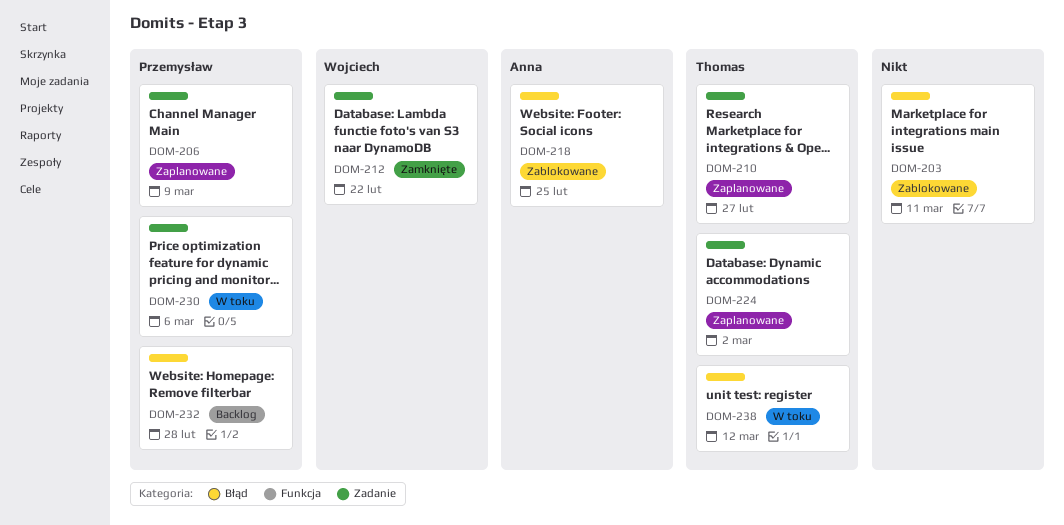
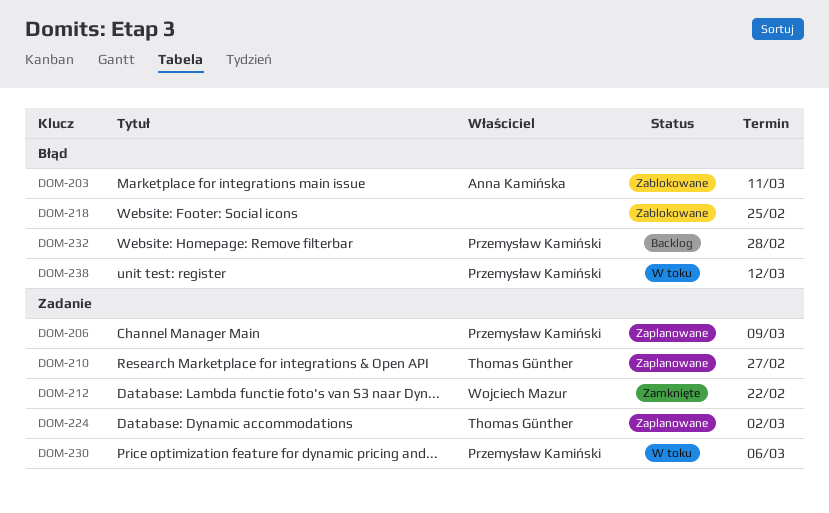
DOM-203, owner: none -> Anna Kamińska
DOM-218, owner: Anna Kamińska -> none
DOM-238, owner: Thomas Günther -> Przemysław Kamiński

